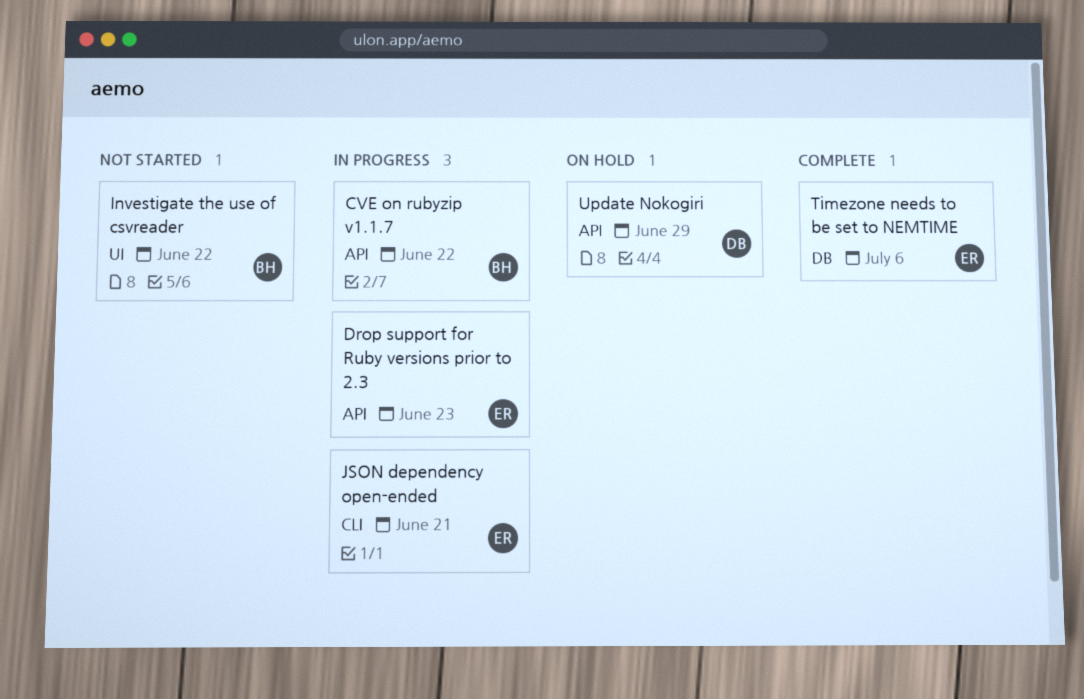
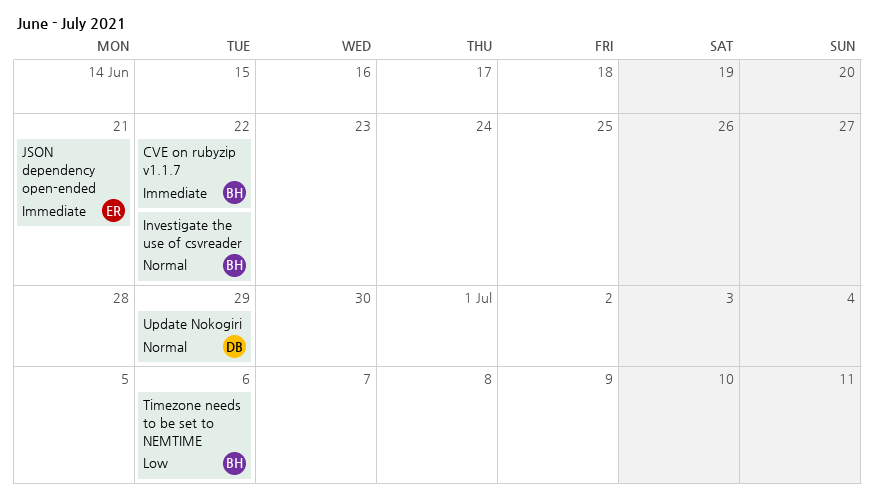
Drop support for Ruby versions prior to 2.3: present -> none
Timezone needs to be set to NEMTIME, owner: ER -> BH

